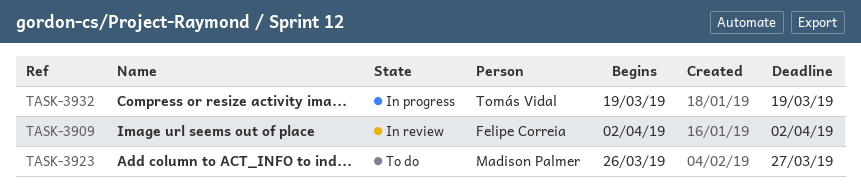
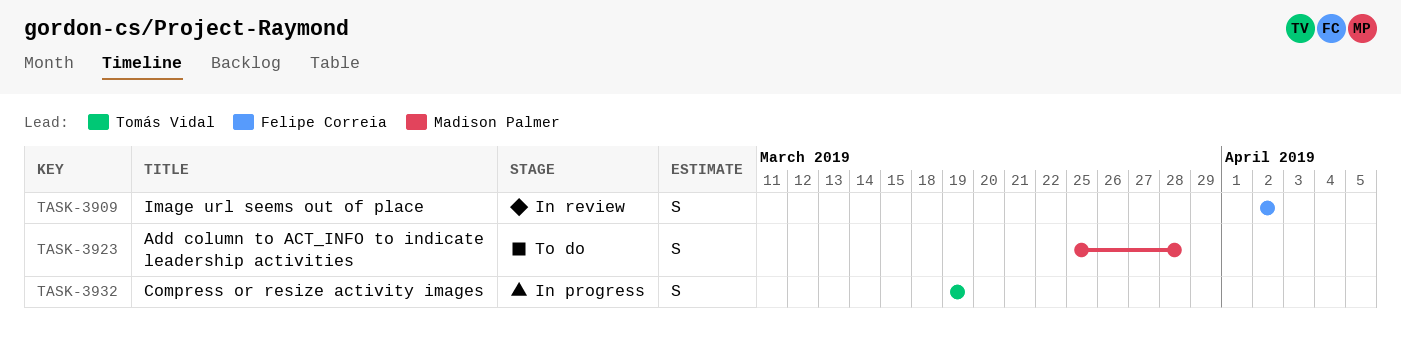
TASK-3923, start: Mar 26 -> Mar 25
TASK-3923, due: Mar 27 -> Mar 28

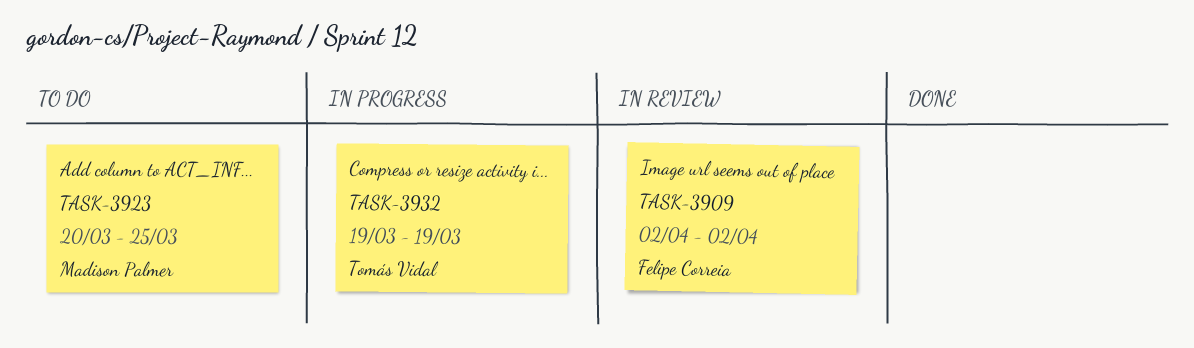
TASK-3923, start: Mar 25 -> Mar 20
TASK-3923, due: Mar 28 -> Mar 25

